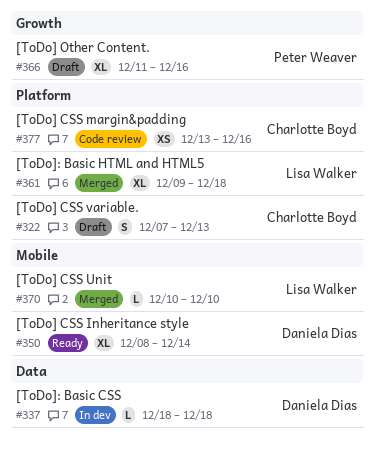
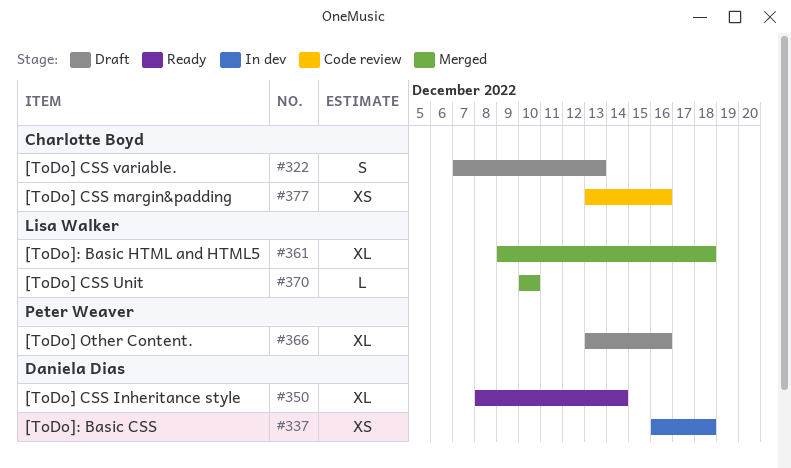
#337, estimate: L -> XS
#337, start: Dec 18 -> Dec 16
#366, start: Dec 11 -> Dec 13

